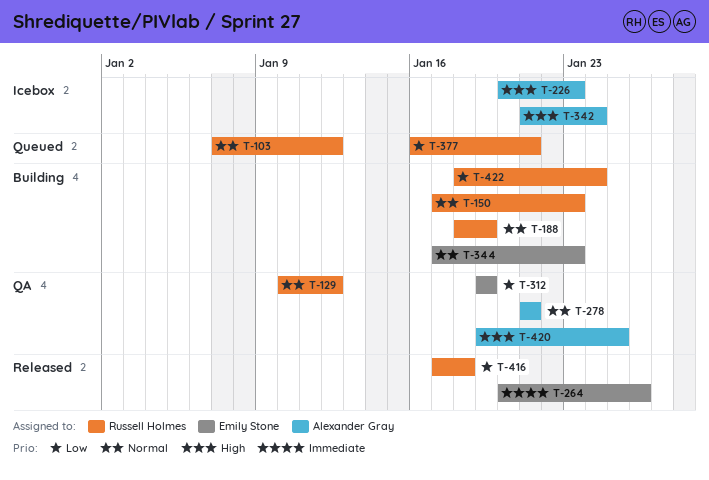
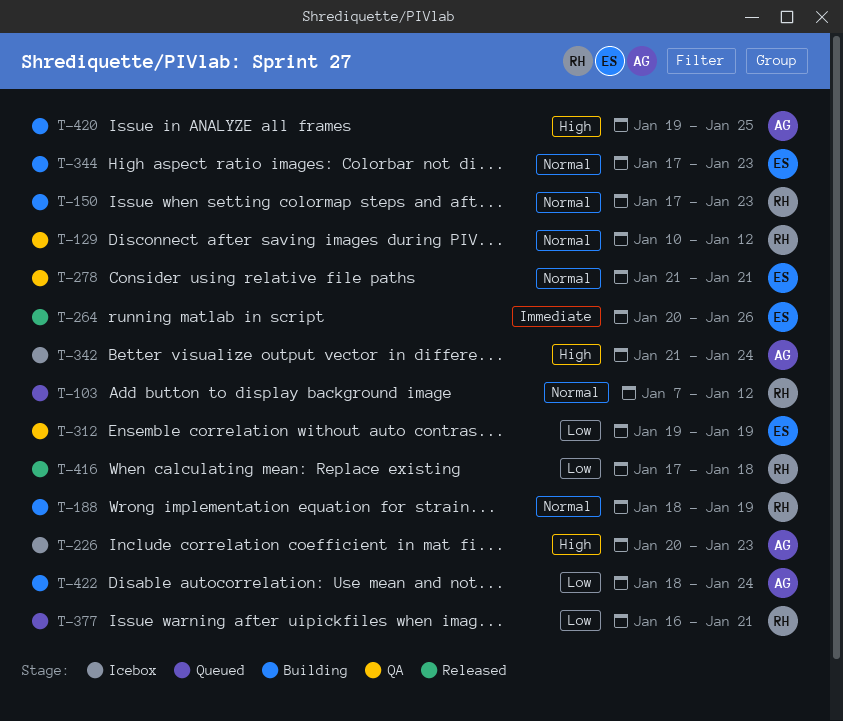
T-278, owner: Alexander Gray -> Emily Stone
T-420, status: QA -> Building
T-422, owner: Russell Holmes -> Alexander Gray

